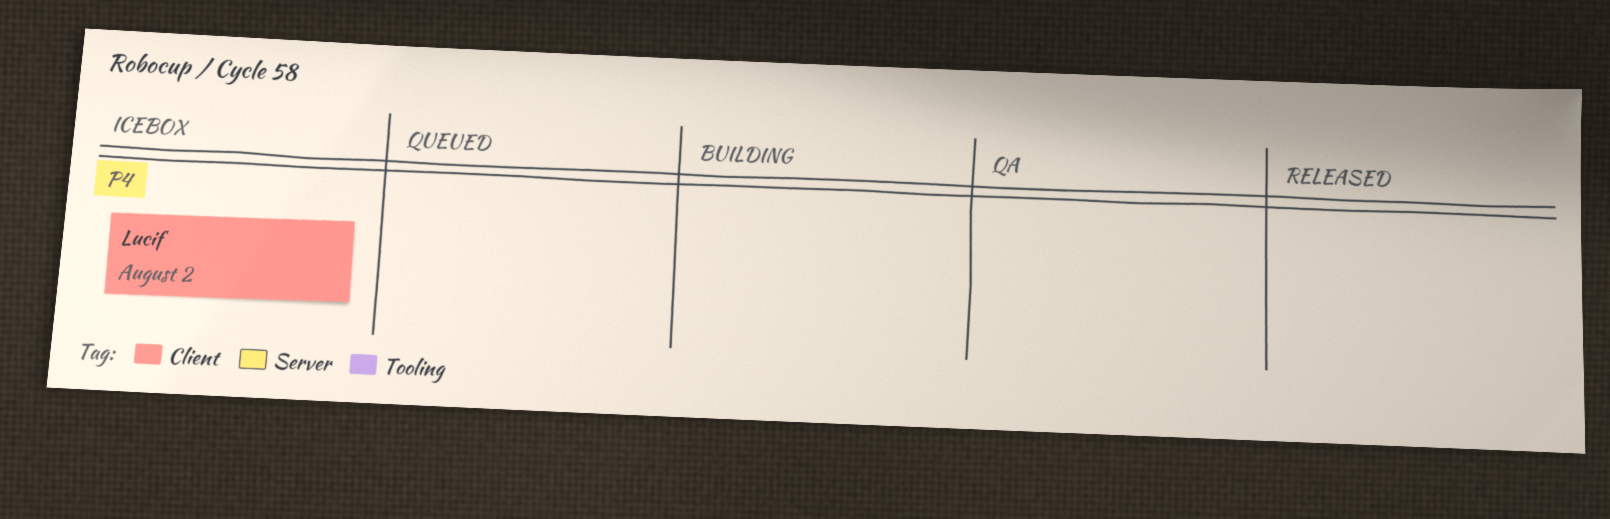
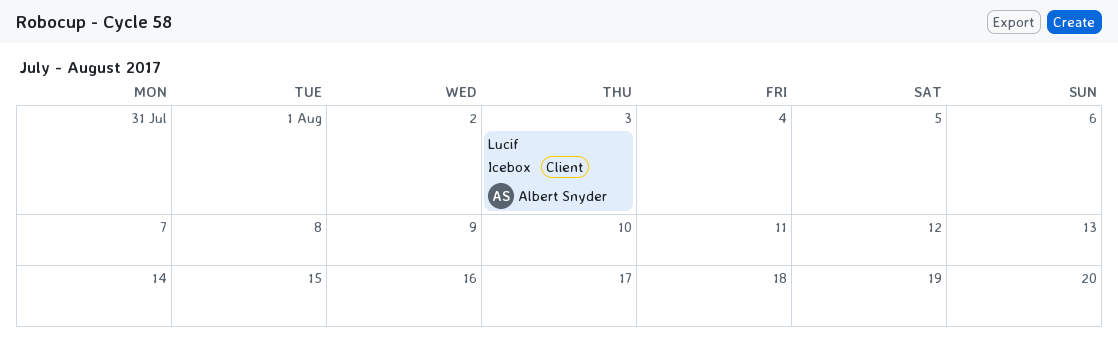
Lucif, due: Aug 2 -> Aug 3

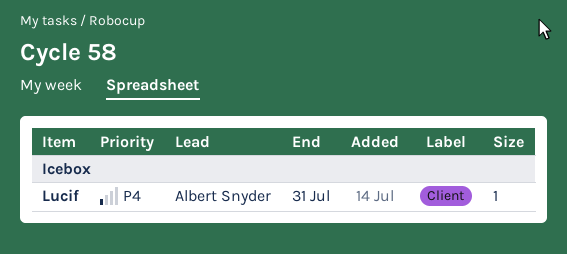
Lucif, due: Aug 3 -> Jul 31

